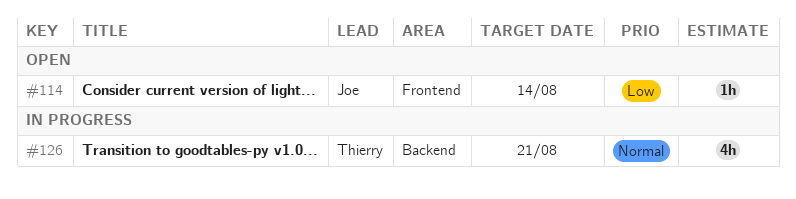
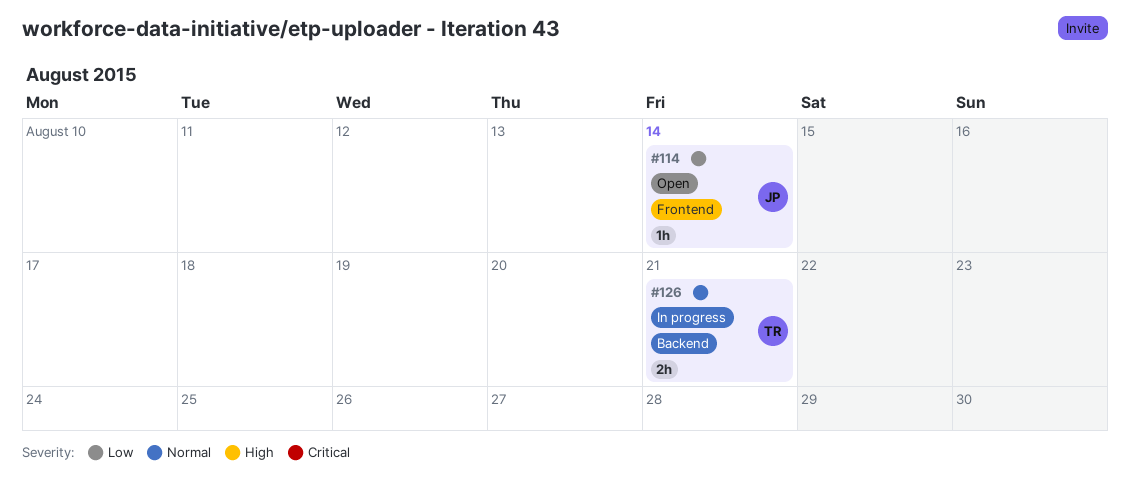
#126, estimate: 4h -> 2h

